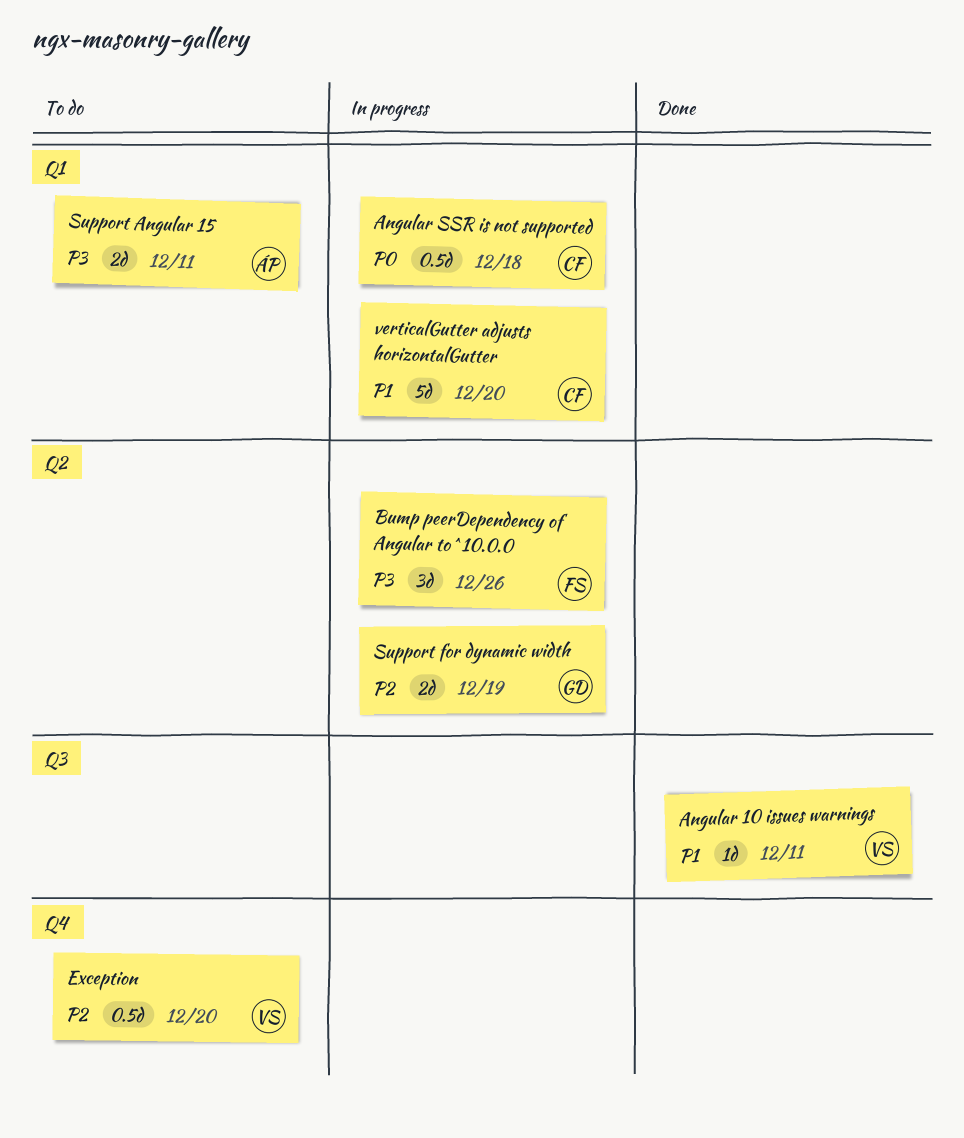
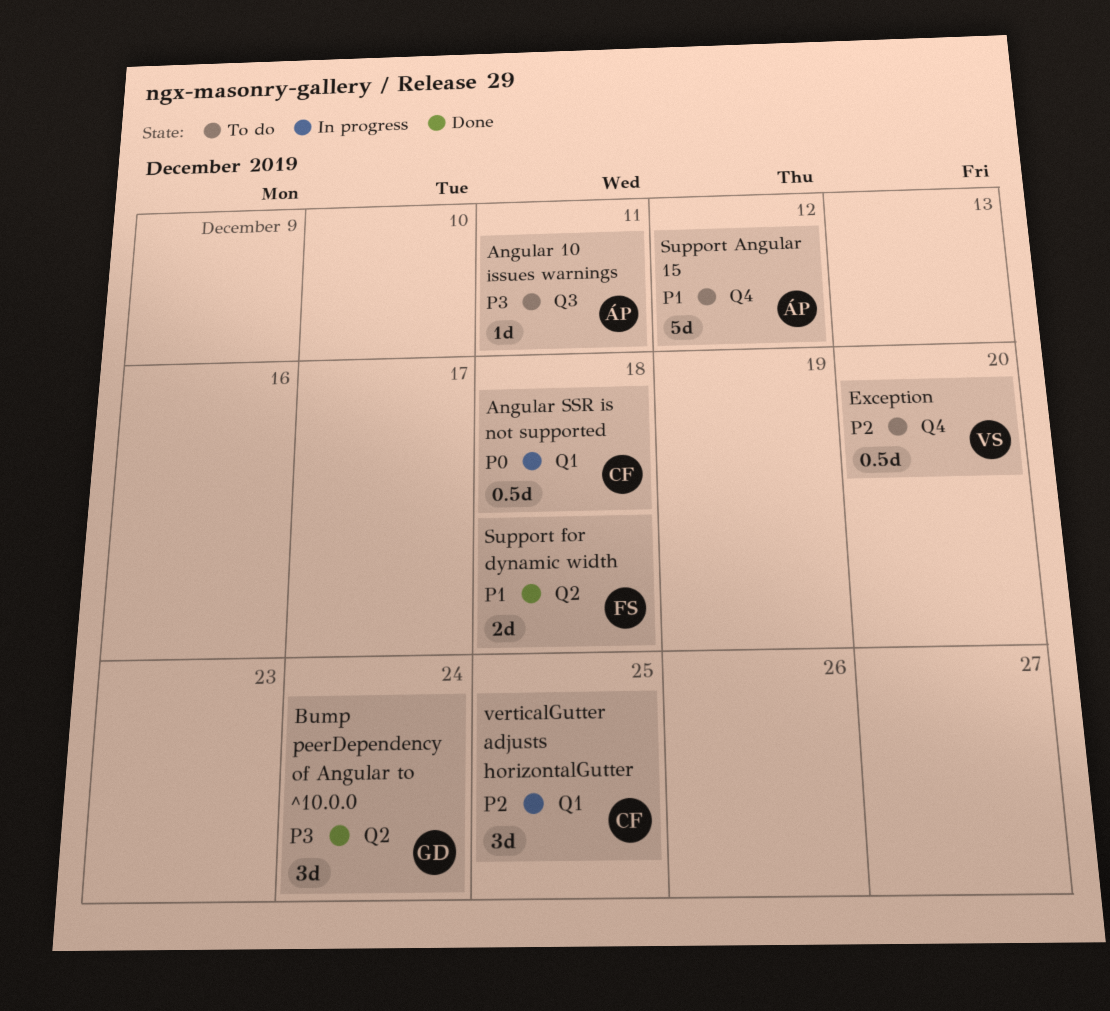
Angular 10 issues warnings, status: Done -> To do
Angular 10 issues warnings, owner: VS -> ÁP
Angular 10 issues warnings, priority: P1 -> P3
Bump peerDependency of Angular to ^10.0.0, status: In progress -> Done
Bump peerDependency of Angular to ^10.0.0, owner: FS -> GD
Bump peerDependency of Angular to ^10.0.0, due: Dec 26 -> Dec 24
Support Angular 15, priority: P3 -> P1
Support Angular 15, label: Q1 -> Q4
Support Angular 15, estimate: 2d -> 5d
Support Angular 15, due: Dec 11 -> Dec 12
Support for dynamic width, status: In progress -> Done
Support for dynamic width, owner: GD -> FS
Support for dynamic width, priority: P2 -> P1
Support for dynamic width, due: Dec 19 -> Dec 18
verticalGutter adjusts horizontalGutter, priority: P1 -> P2
verticalGutter adjusts horizontalGutter, estimate: 5d -> 3d
verticalGutter adjusts horizontalGutter, due: Dec 20 -> Dec 25

